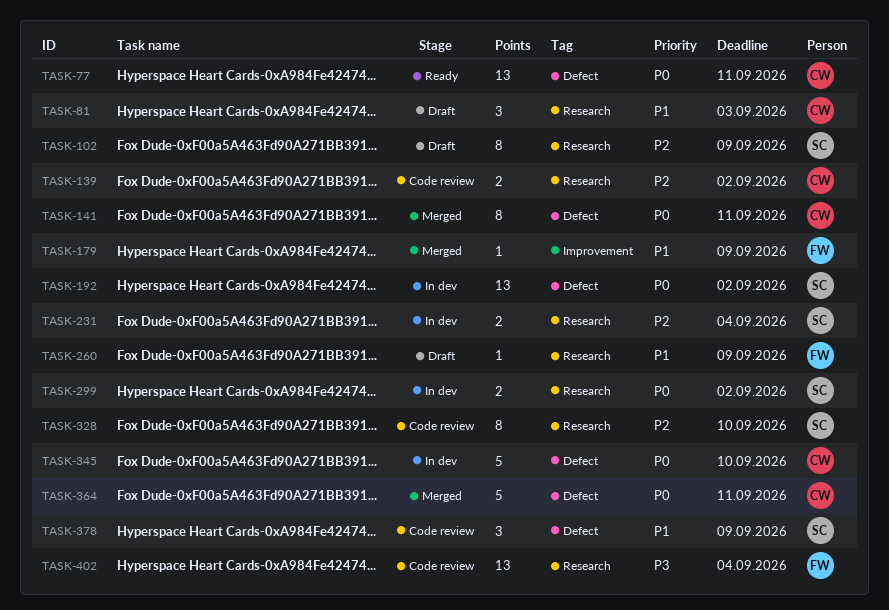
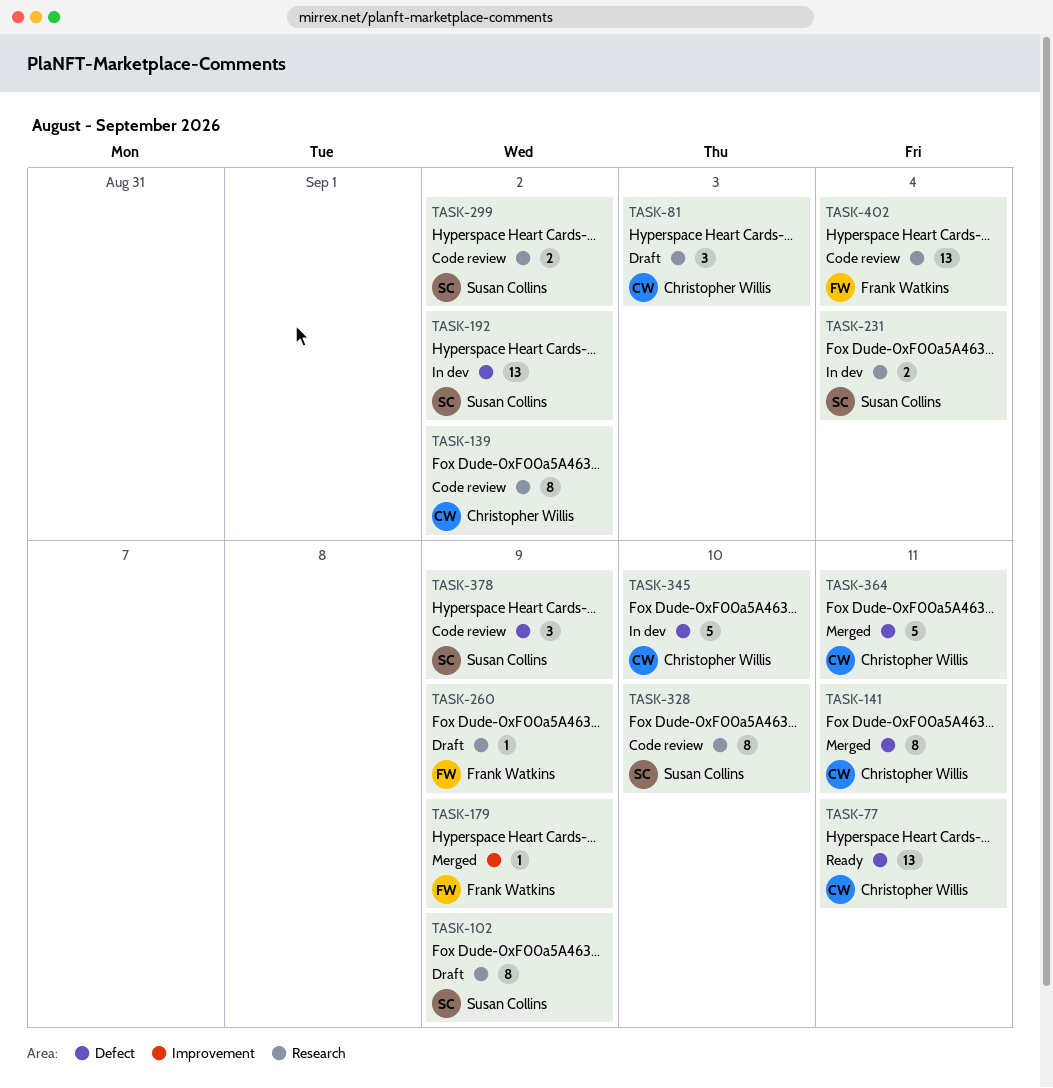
TASK-139, estimate: 2 -> 8
TASK-299, status: In dev -> Code review

